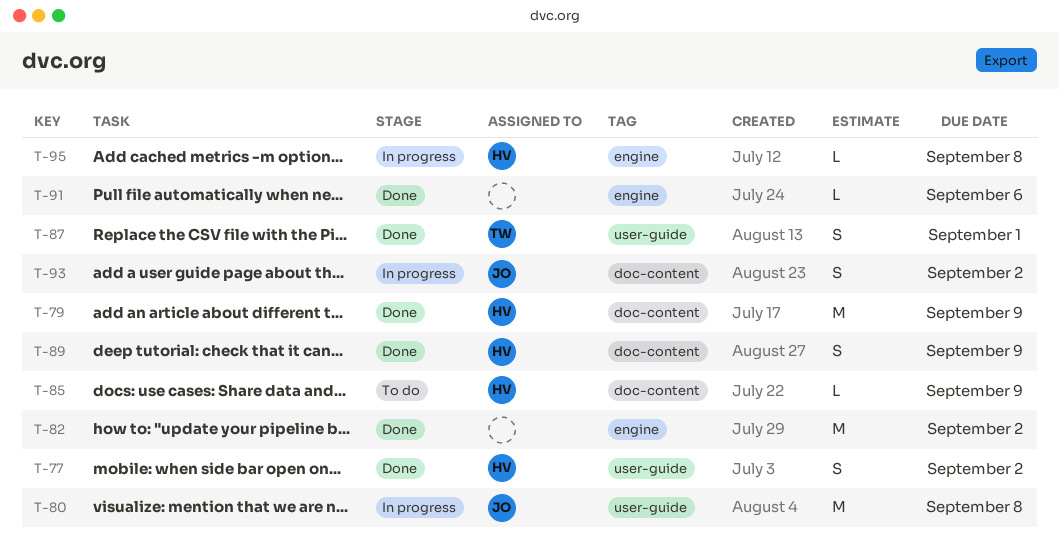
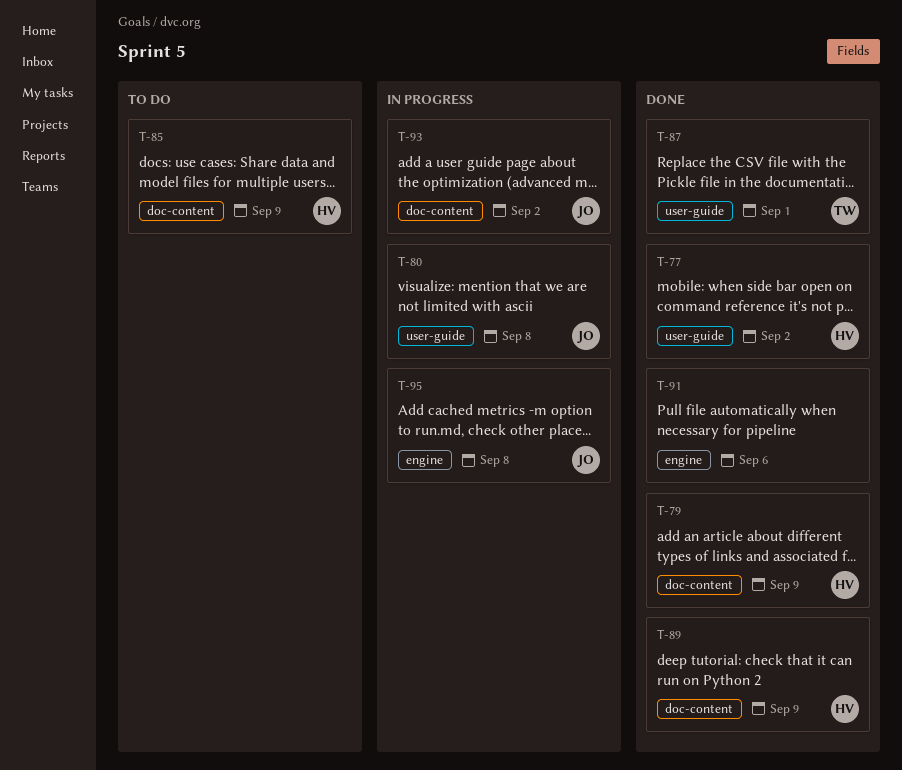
T-82: present -> none
T-95, owner: HV -> JO

